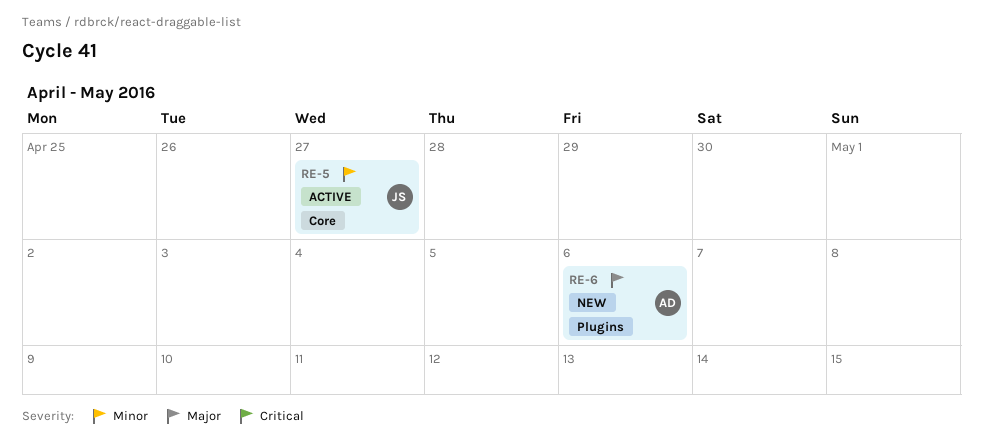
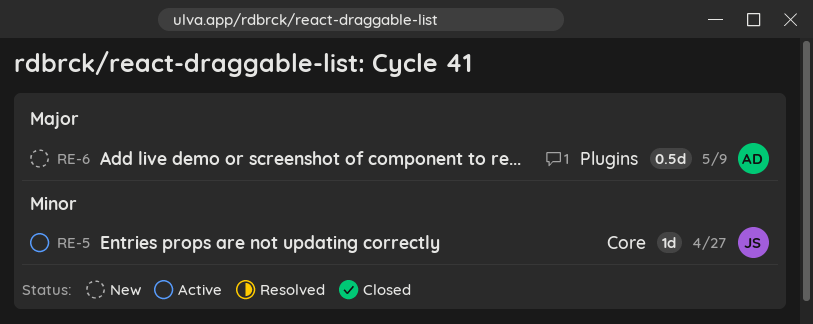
RE-6, due: May 6 -> May 9

